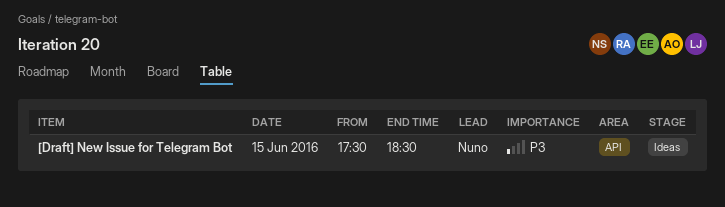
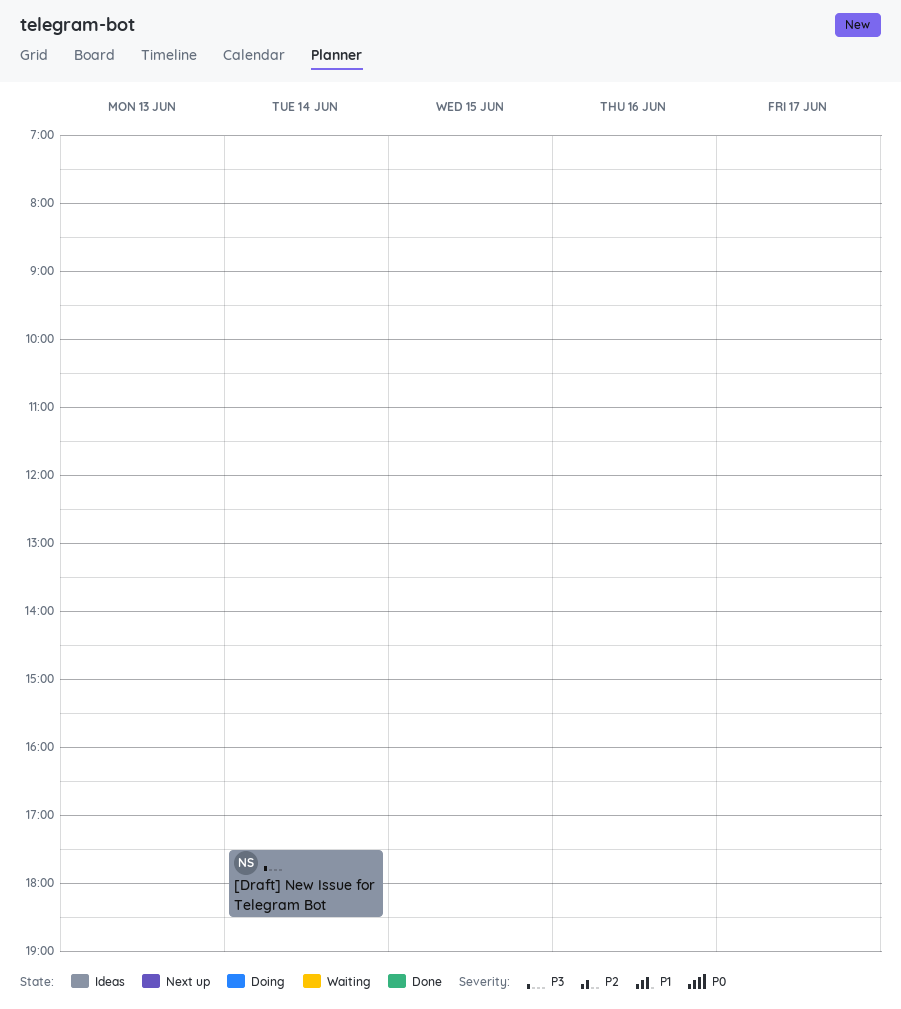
[Draft] New Issue for Telegram Bot, day: Jun 15 -> Jun 14

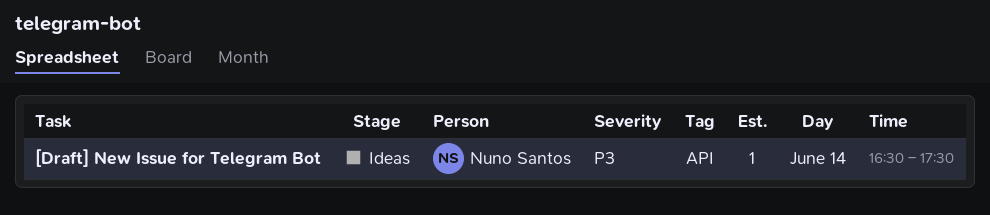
[Draft] New Issue for Telegram Bot, begins: 17:30 -> 16:30
[Draft] New Issue for Telegram Bot, ends: 18:30 -> 17:30

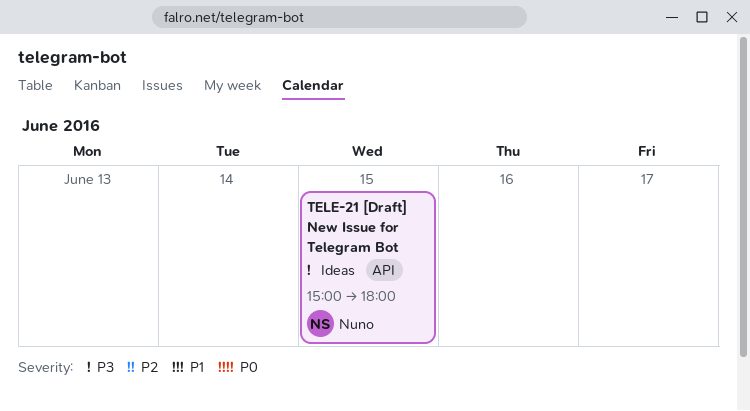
[Draft] New Issue for Telegram Bot, day: Jun 14 -> Jun 15
[Draft] New Issue for Telegram Bot, begins: 16:30 -> 15:00
[Draft] New Issue for Telegram Bot, ends: 17:30 -> 18:00

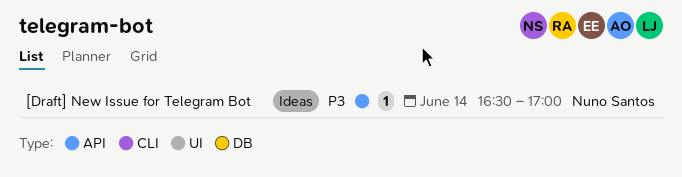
[Draft] New Issue for Telegram Bot, day: Jun 15 -> Jun 14
[Draft] New Issue for Telegram Bot, begins: 15:00 -> 16:30
[Draft] New Issue for Telegram Bot, ends: 18:00 -> 17:00

